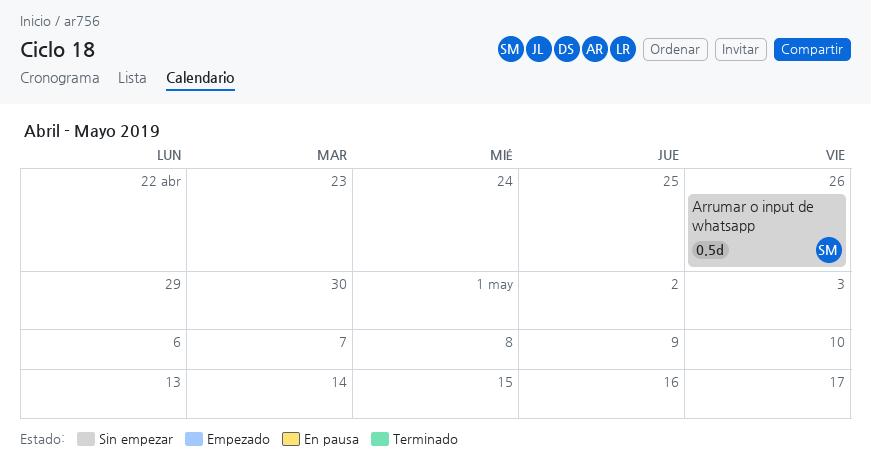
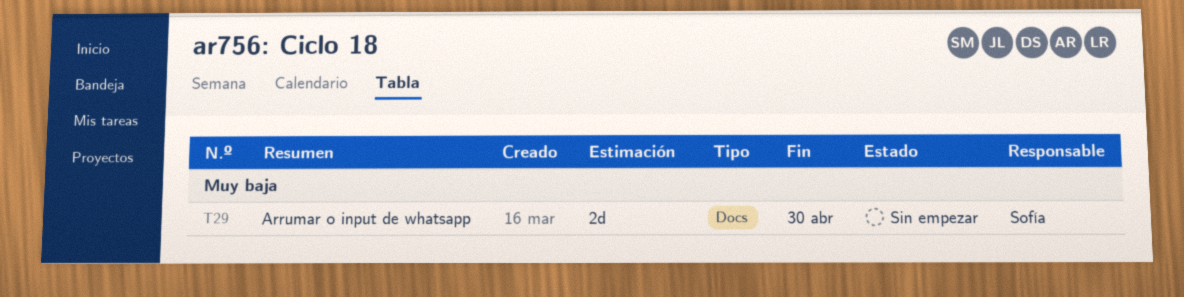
Arrumar o input de whatsapp, estimate: 0.5d -> 2d
Arrumar o input de whatsapp, due: Apr 26 -> Apr 30

